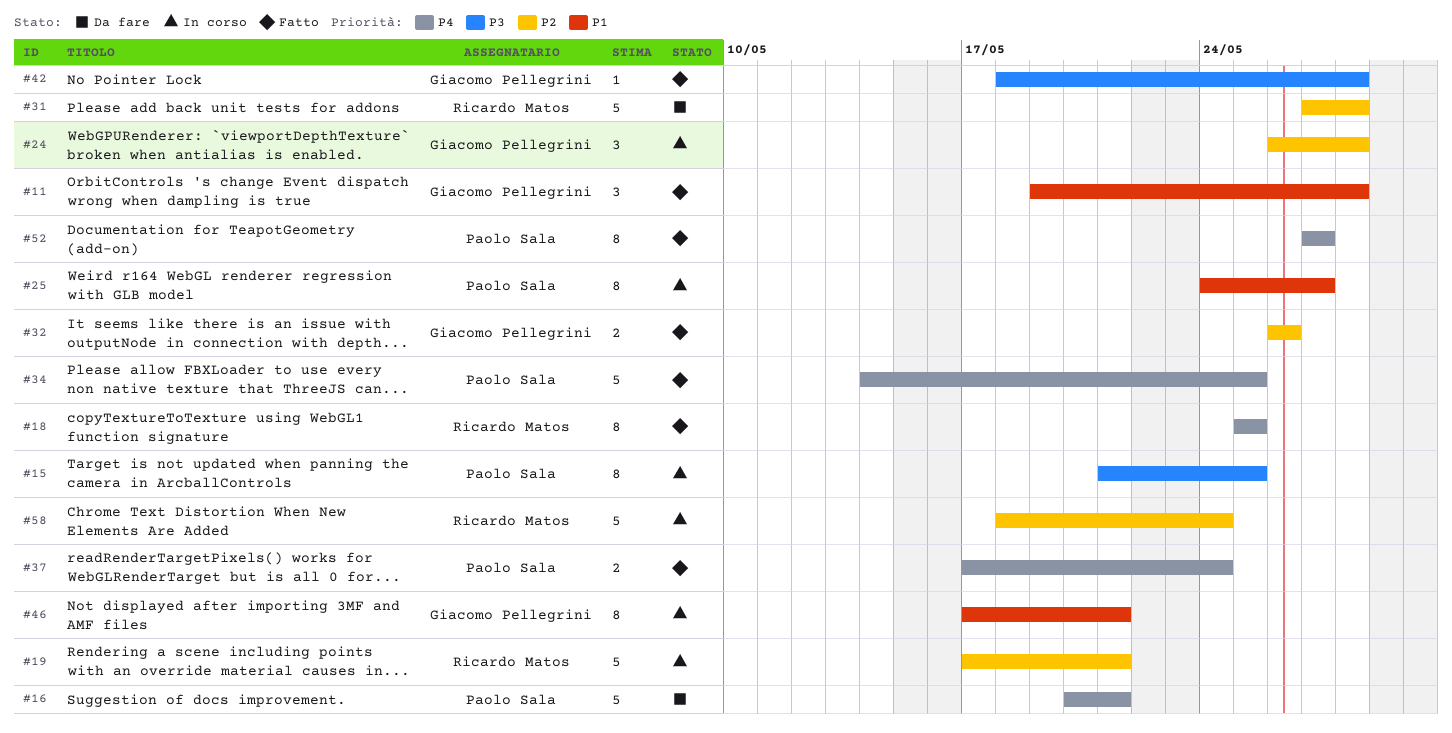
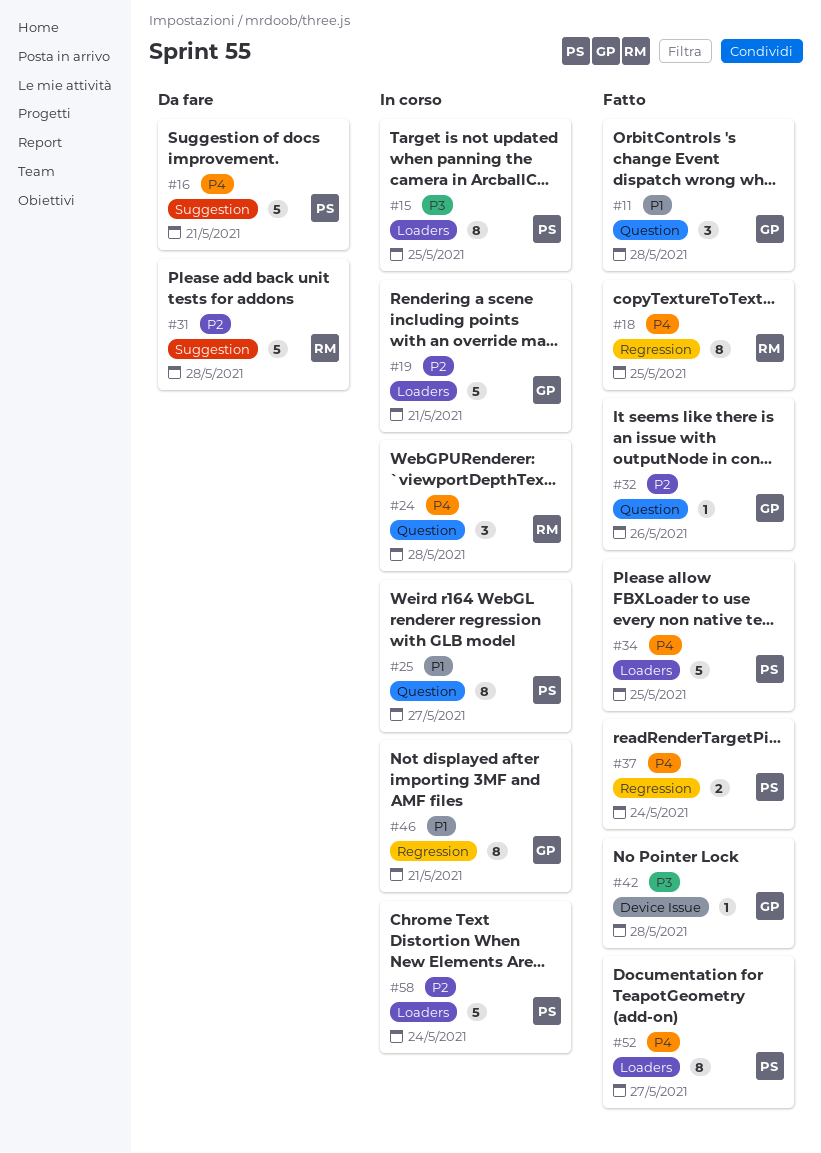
#19, owner: Ricardo Matos -> Giacomo Pellegrini
#24, owner: Giacomo Pellegrini -> Ricardo Matos
#24, priority: P2 -> P4
#32, estimate: 2 -> 1
#58, owner: Ricardo Matos -> Paolo Sala

